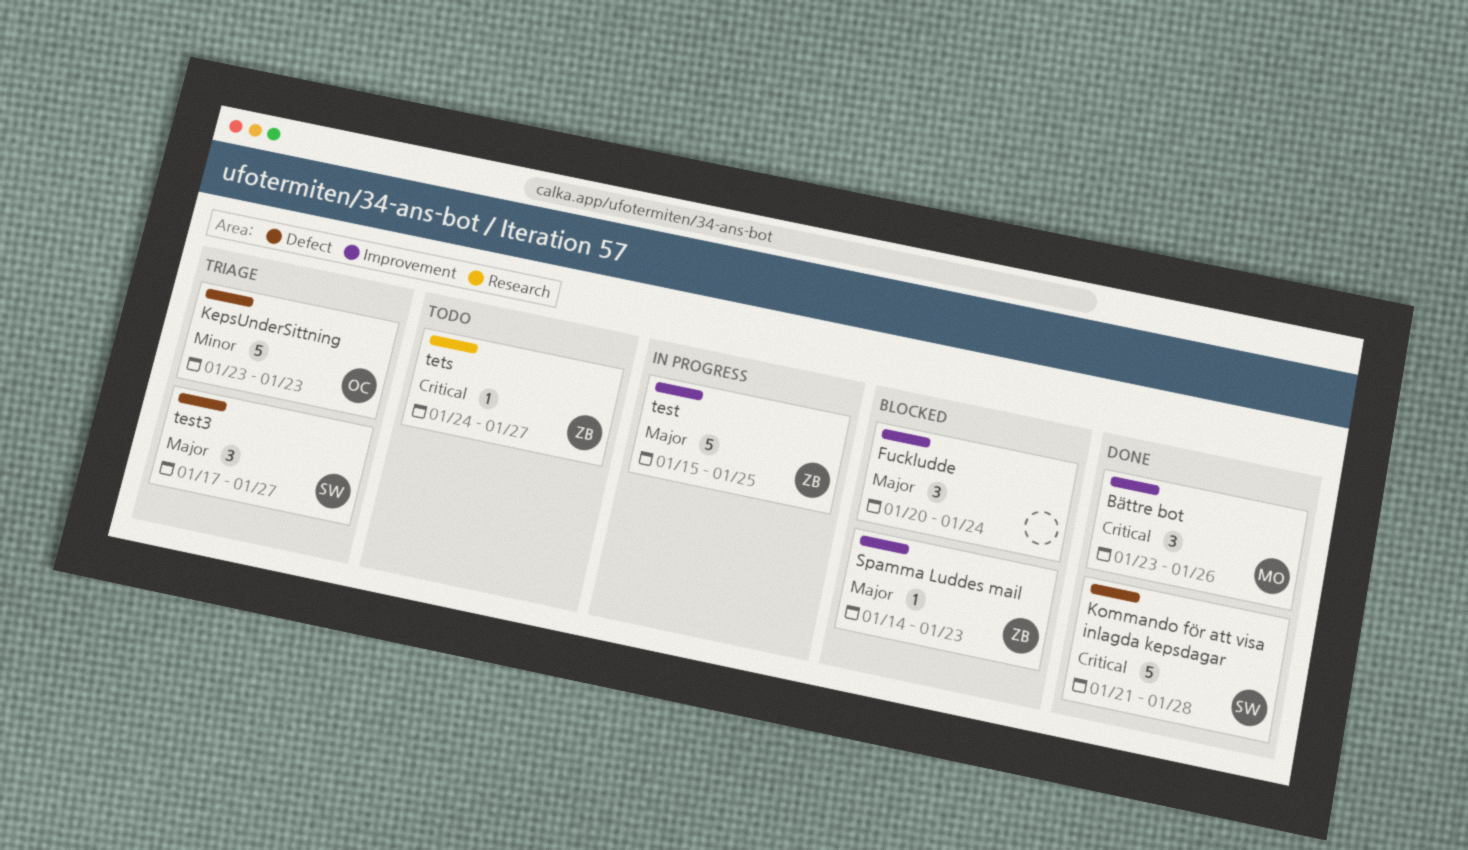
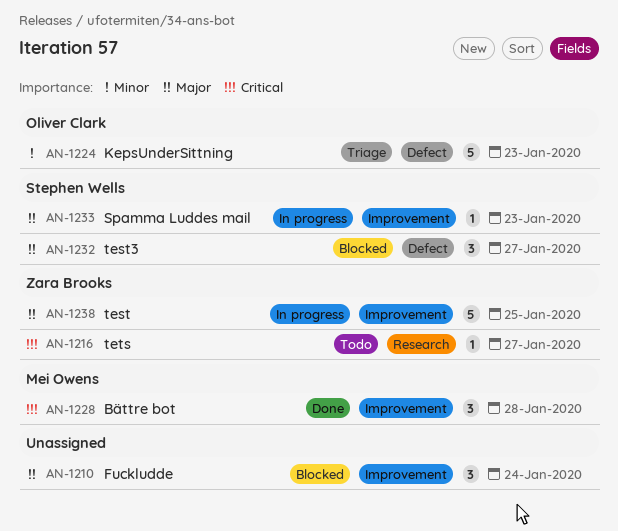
Bättre bot, due: Jan 26 -> Jan 28
Kommando för att visa inlagda kepsdagar: present -> none
Spamma Luddes mail, status: Blocked -> In progress
Spamma Luddes mail, owner: Zara Brooks -> Stephen Wells
test3, status: Triage -> Blocked

